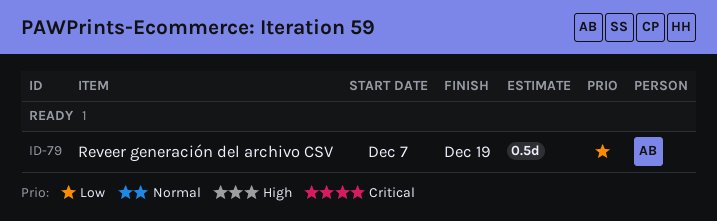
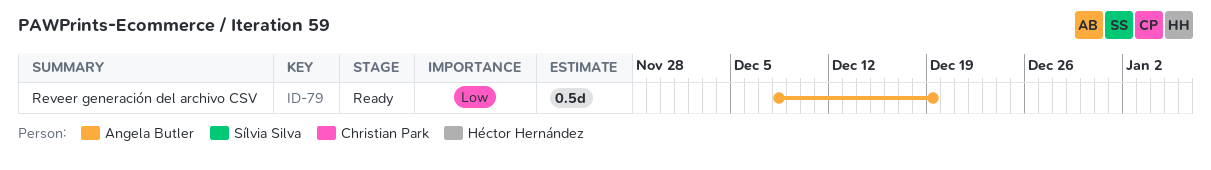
ID-79, start: Dec 7 -> Dec 8

